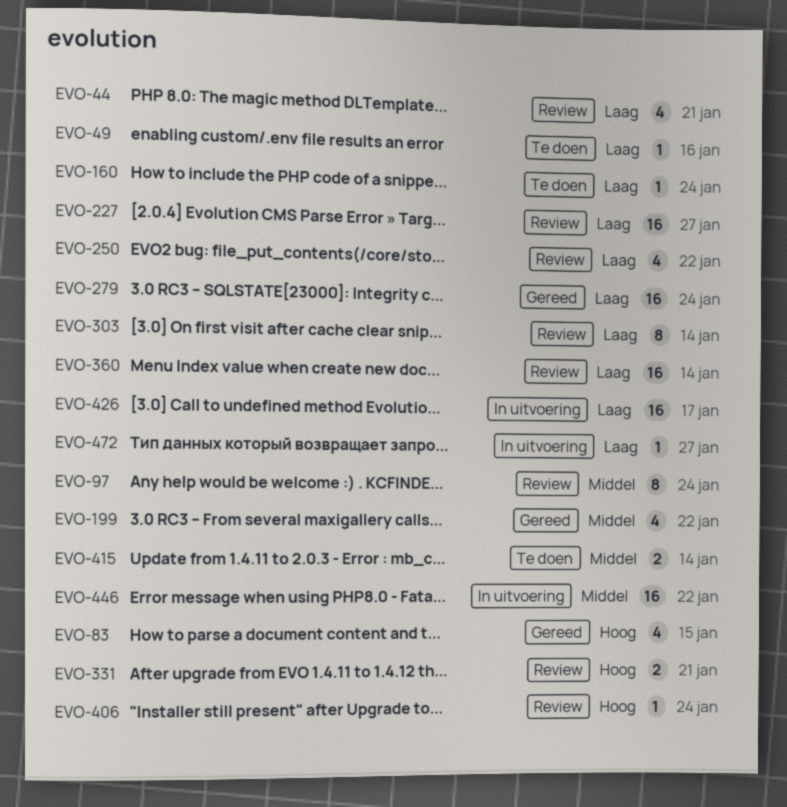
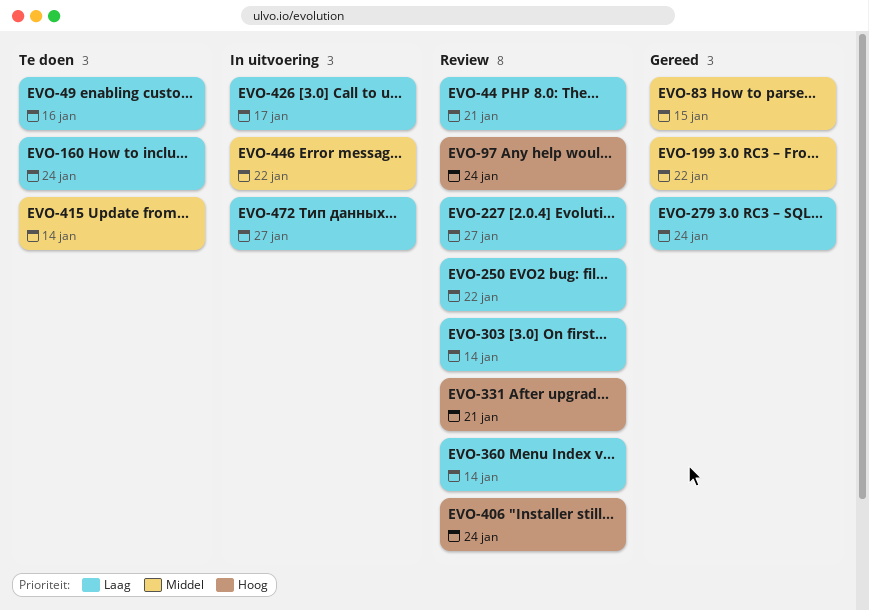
EVO-83, priority: Hoog -> Middel
EVO-97, priority: Middel -> Hoog

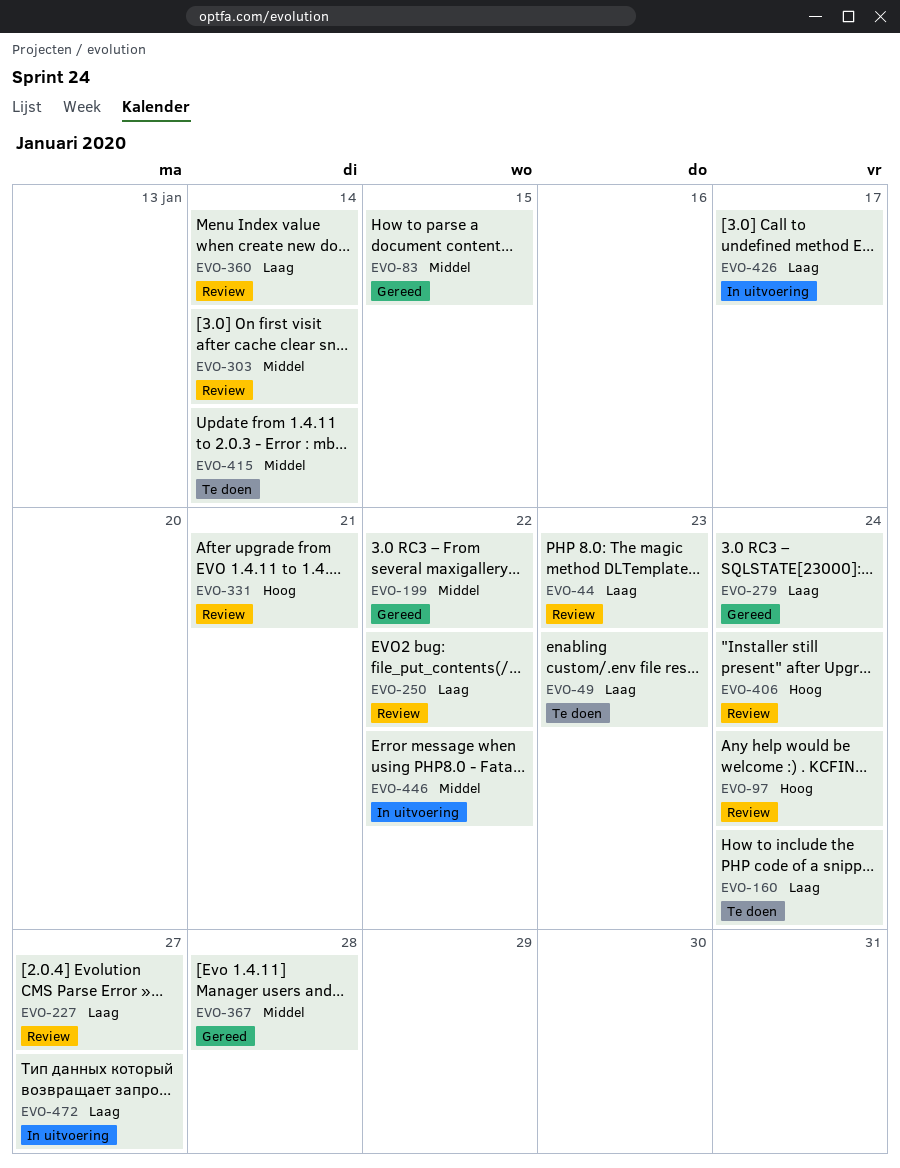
EVO-44, due: Jan 21 -> Jan 23
EVO-49, due: Jan 16 -> Jan 23
EVO-303, priority: Laag -> Middel
EVO-367: none -> present

